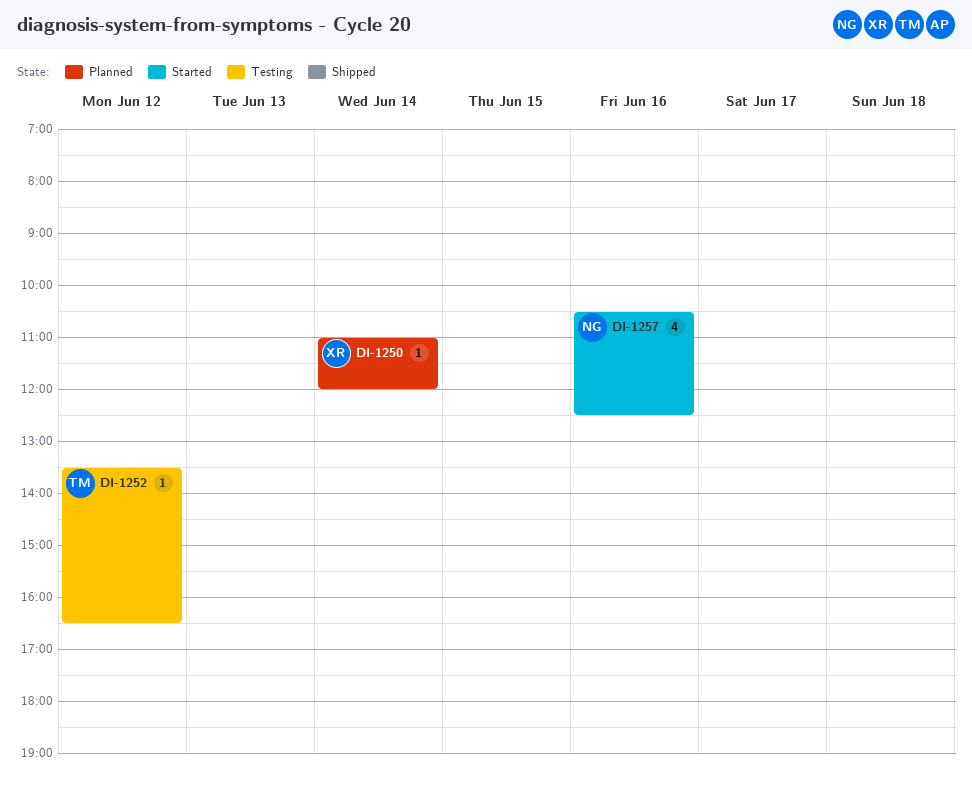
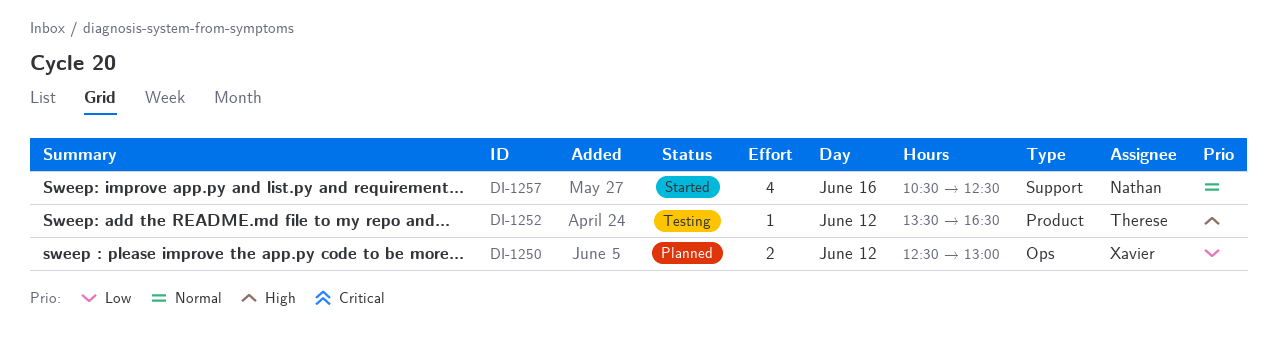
DI-1250, estimate: 1 -> 2
DI-1250, day: Jun 14 -> Jun 12
DI-1250, begins: 11:00 -> 12:30
DI-1250, ends: 12:00 -> 13:00

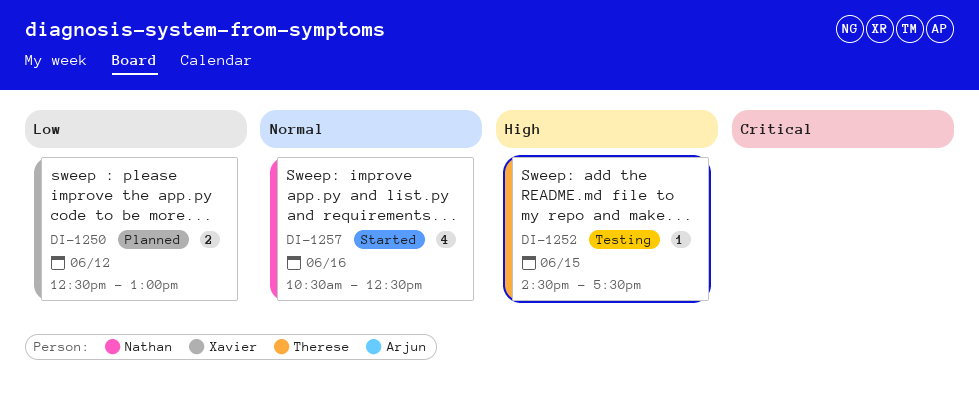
DI-1252, day: Jun 12 -> Jun 15
DI-1252, begins: 13:30 -> 14:30
DI-1252, ends: 16:30 -> 17:30

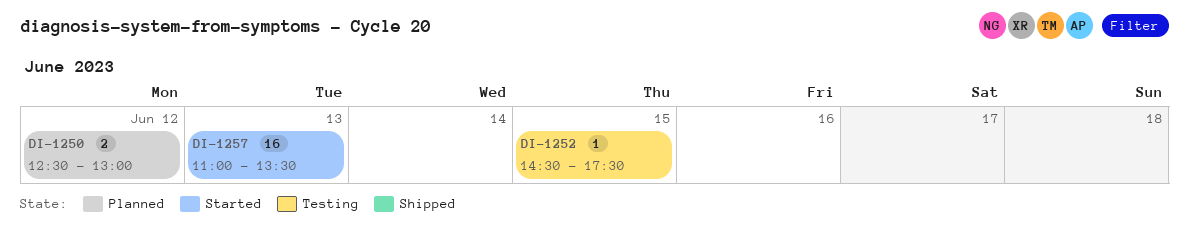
DI-1257, estimate: 4 -> 16
DI-1257, day: Jun 16 -> Jun 13
DI-1257, begins: 10:30 -> 11:00
DI-1257, ends: 12:30 -> 13:30

